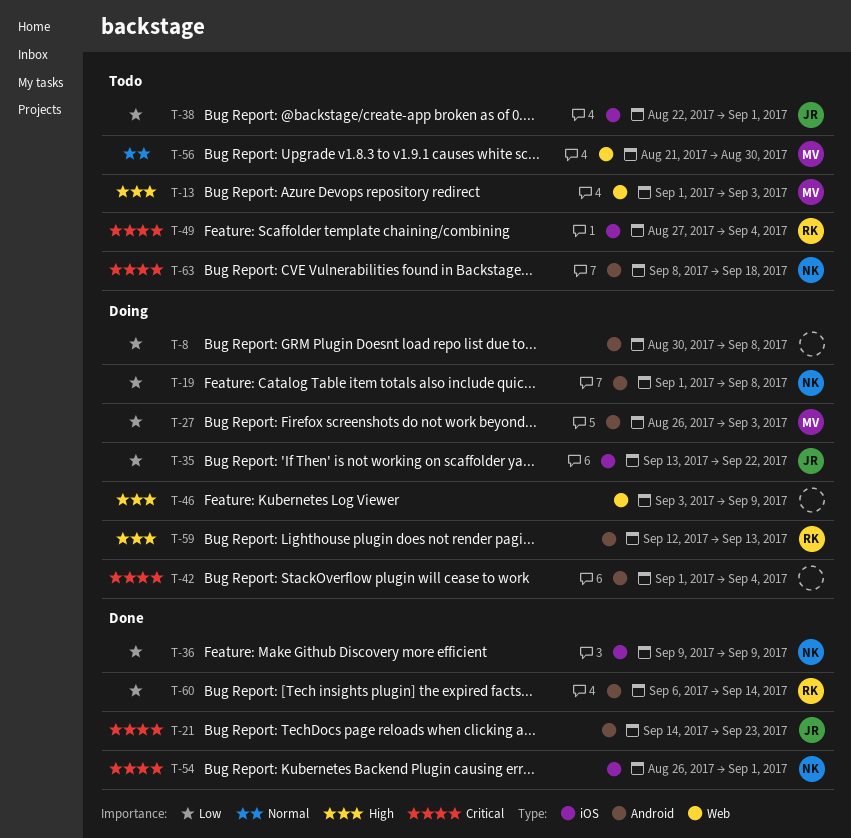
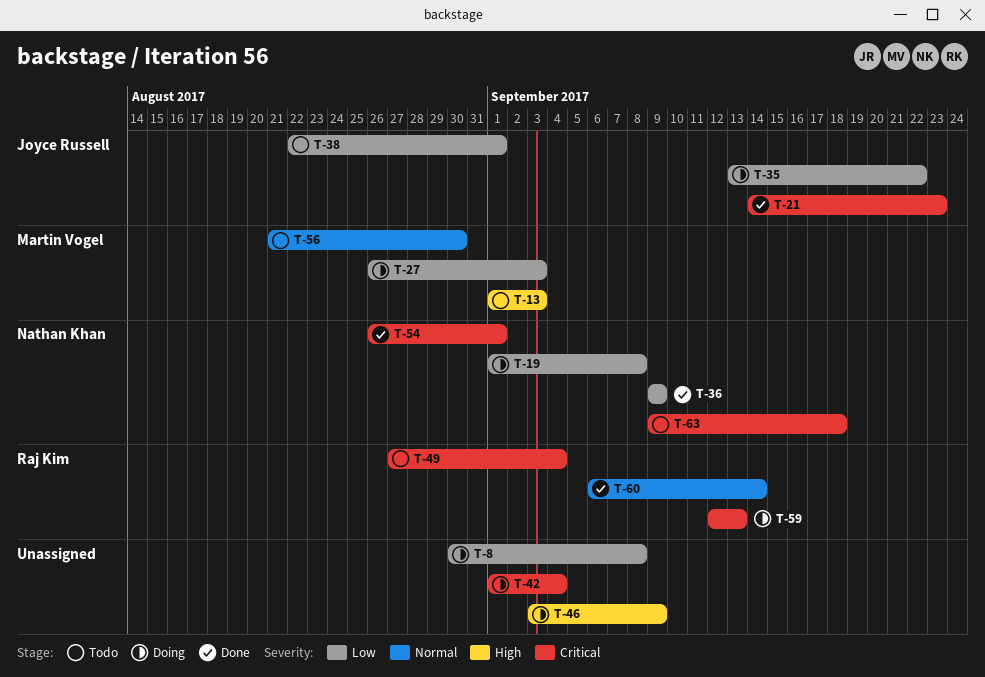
T-59, priority: High -> Critical
T-60, priority: Low -> Normal
T-63, start: Sep 8 -> Sep 9

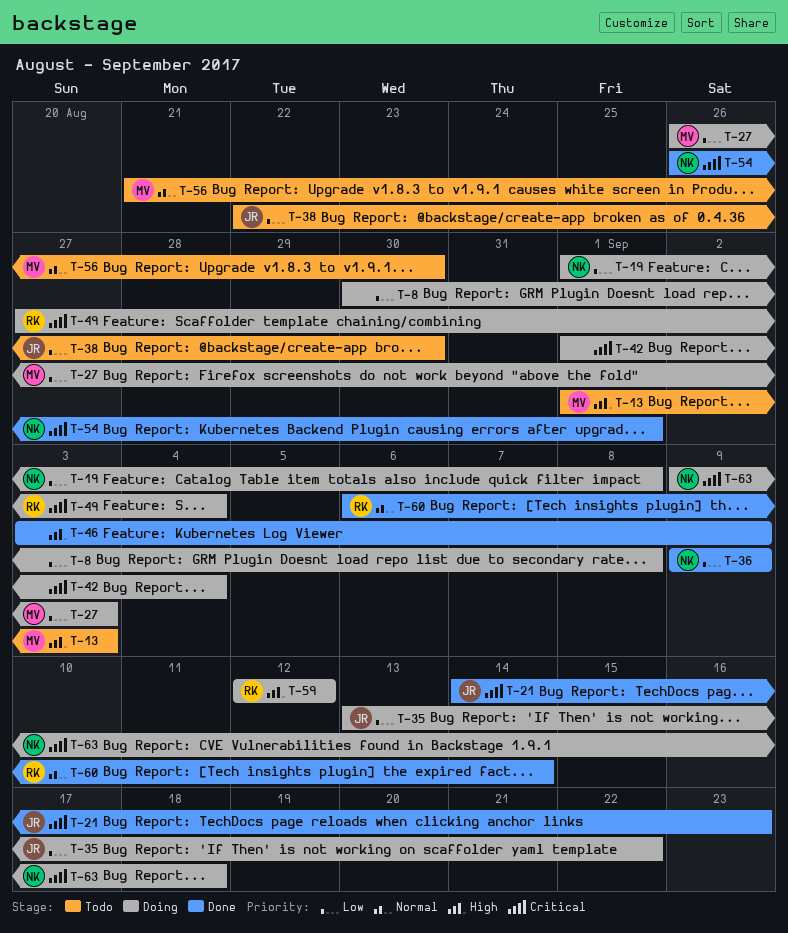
T-38, due: Sep 1 -> Aug 30
T-46, status: Doing -> Done
T-49, status: Todo -> Doing
T-59, priority: Critical -> High
T-59, due: Sep 13 -> Sep 12
T-63, status: Todo -> Doing

